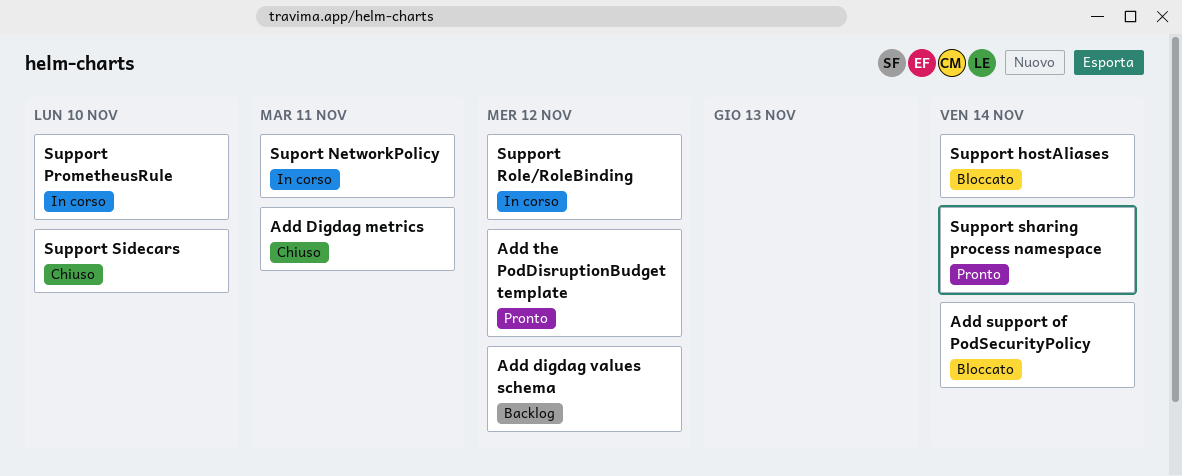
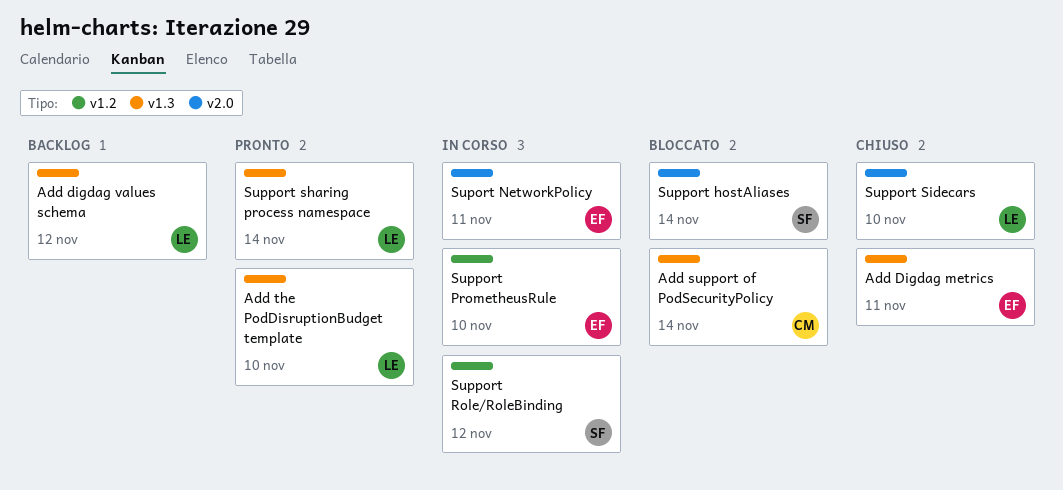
Add the PodDisruptionBudget template, due: Nov 12 -> Nov 10

